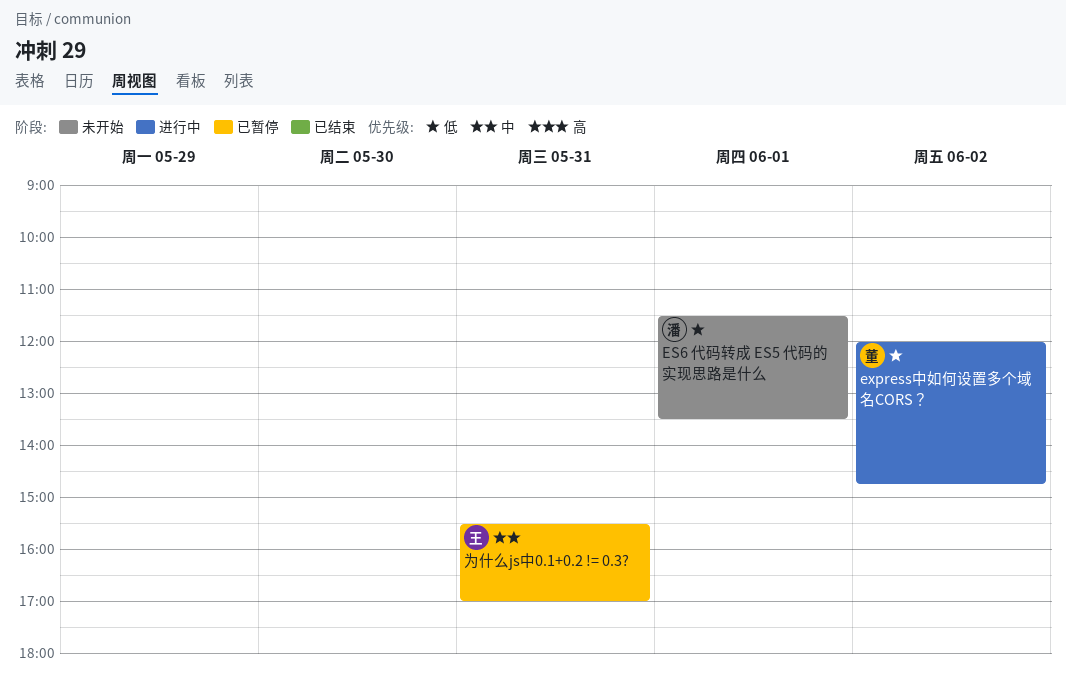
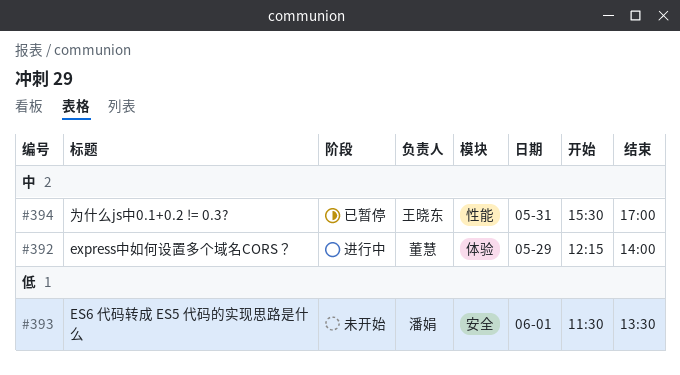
express中如何设置多个域名CORS？, priority: 低 -> 中
express中如何设置多个域名CORS？, day: Jun 2 -> May 29
express中如何设置多个域名CORS？, begins: 12:00 -> 12:15
express中如何设置多个域名CORS？, ends: 14:45 -> 14:00

